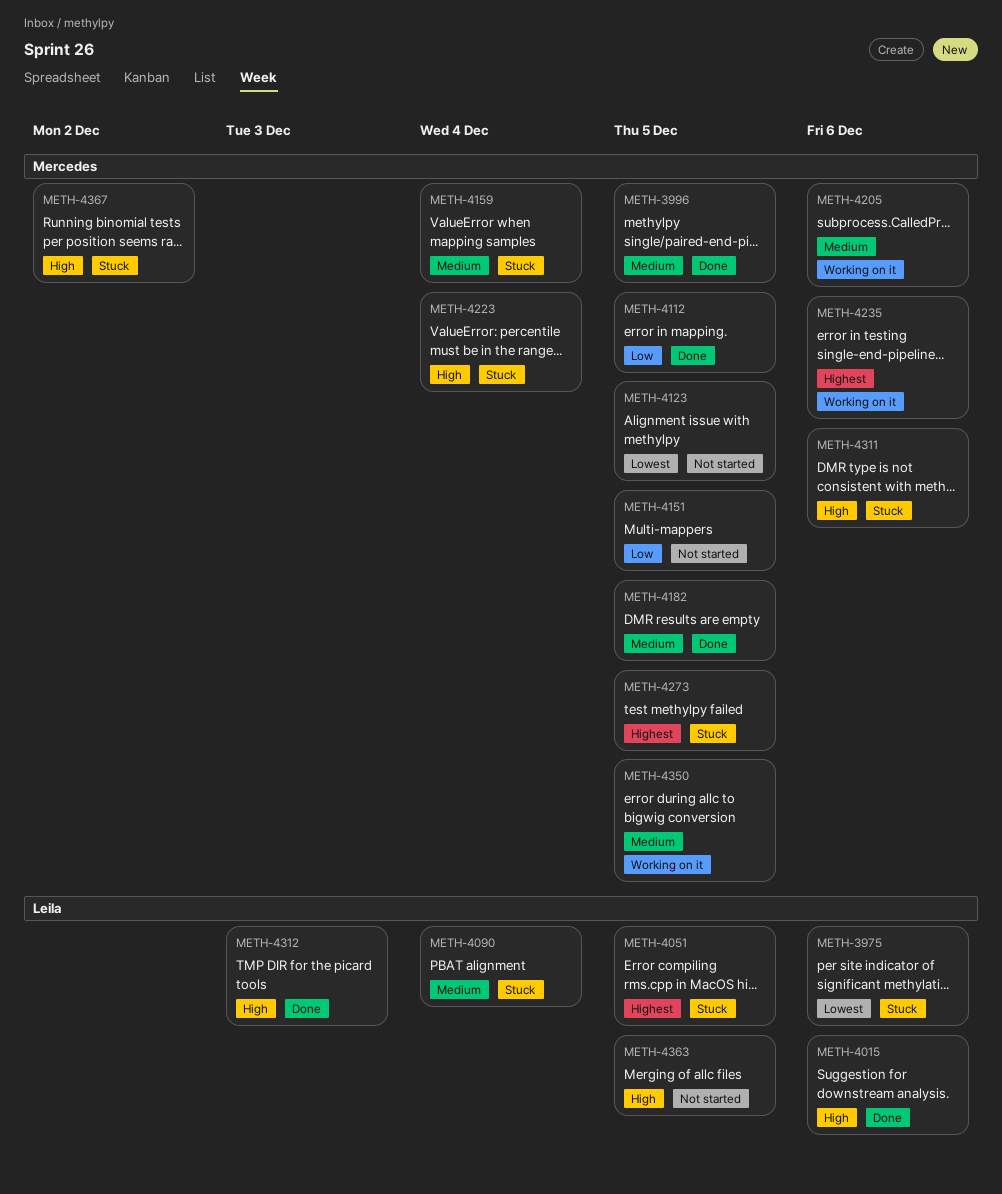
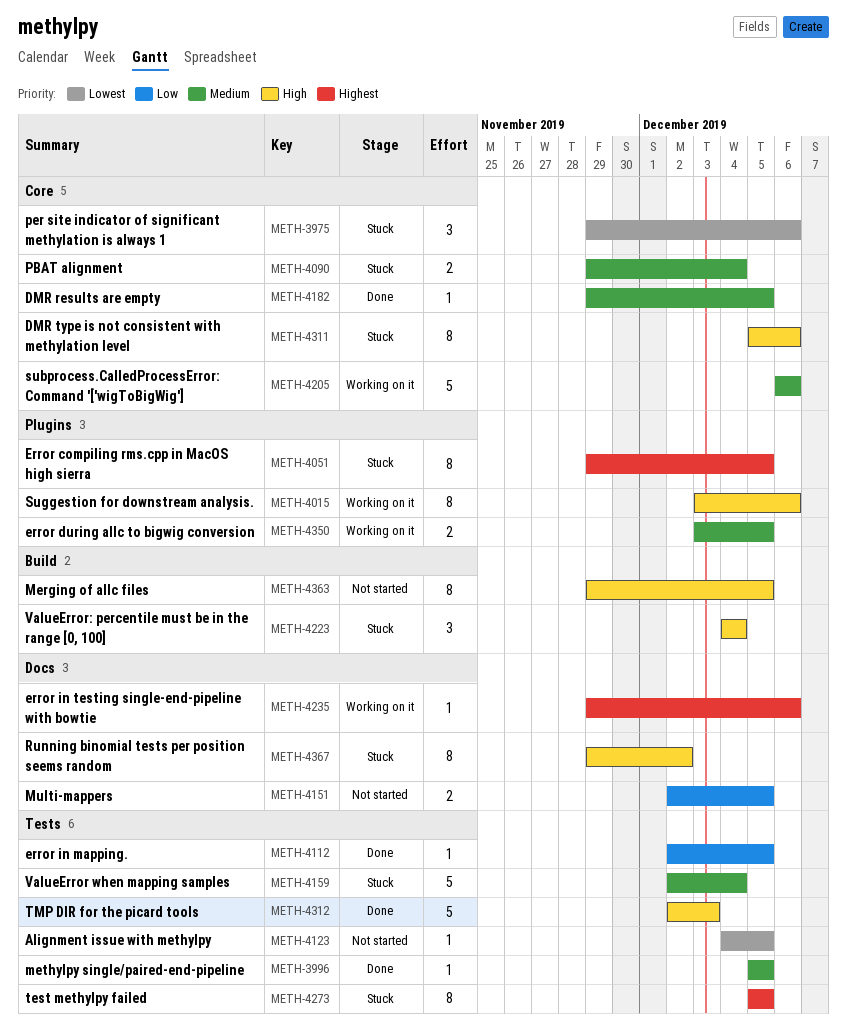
METH-4015, status: Done -> Working on it

